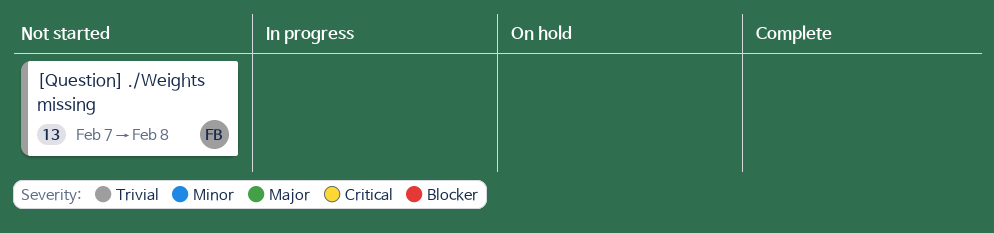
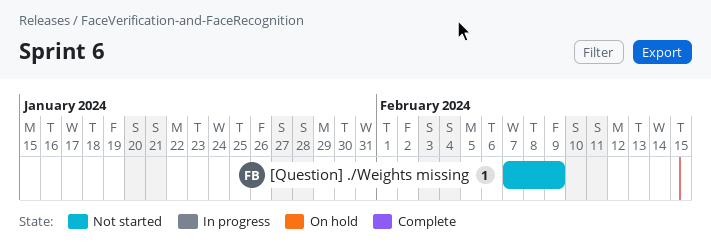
[Question] ./Weights missing, estimate: 13 -> 1
[Question] ./Weights missing, due: Feb 8 -> Feb 9

